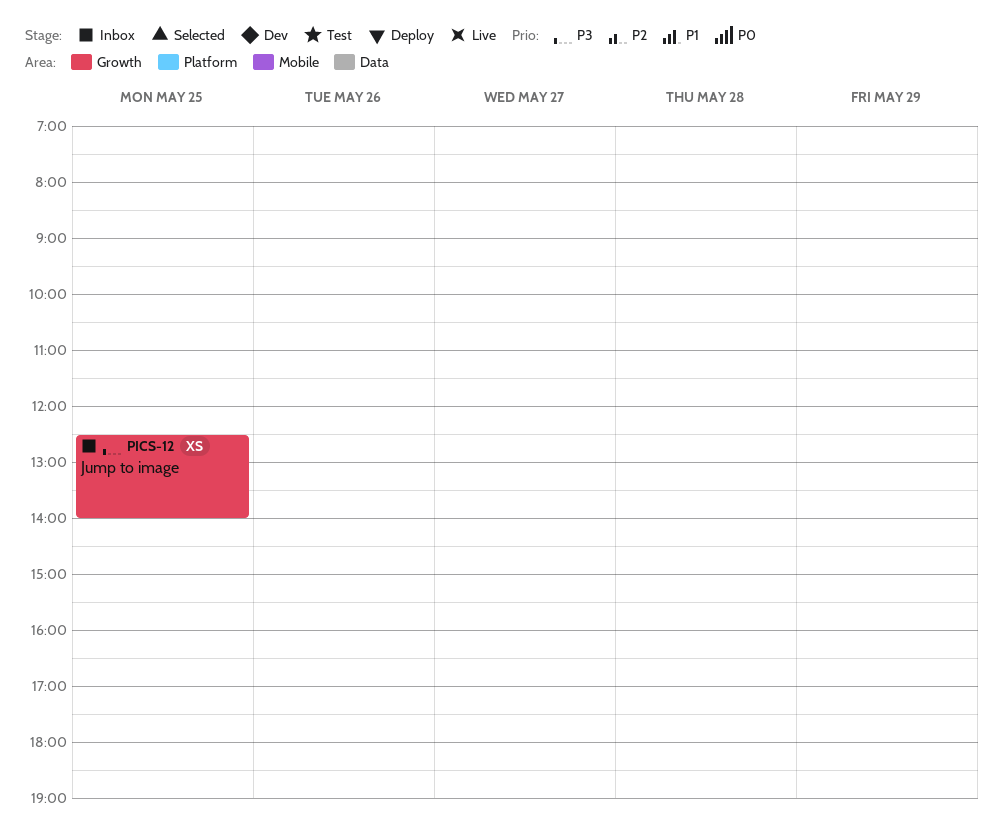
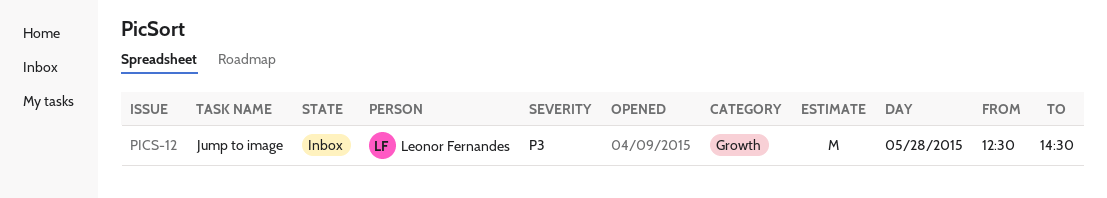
PICS-12, estimate: XS -> M
PICS-12, day: May 25 -> May 28
PICS-12, ends: 14:00 -> 14:30

